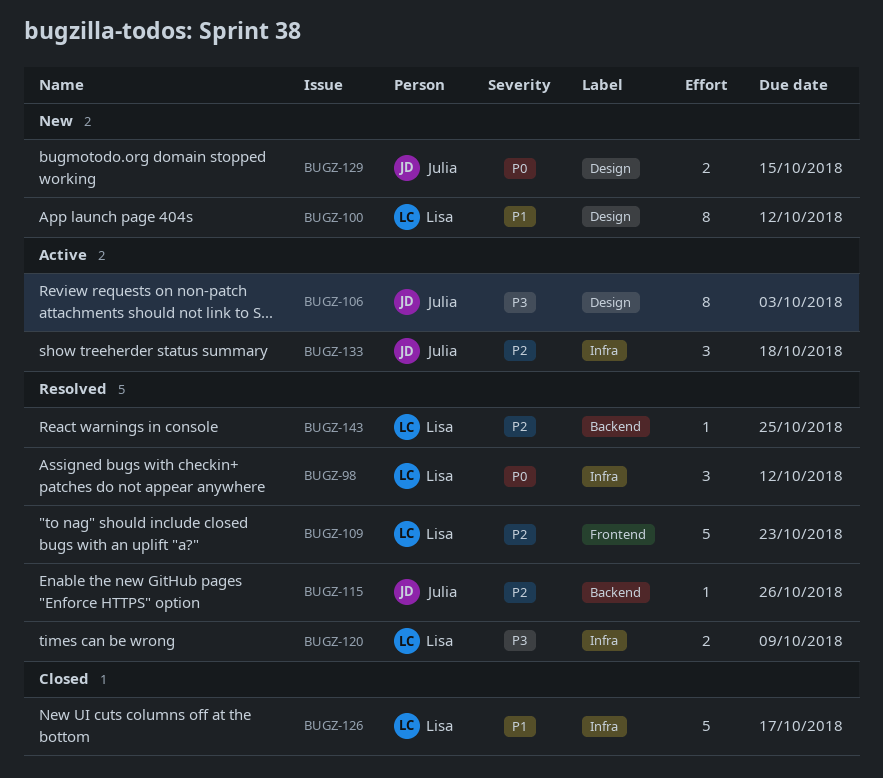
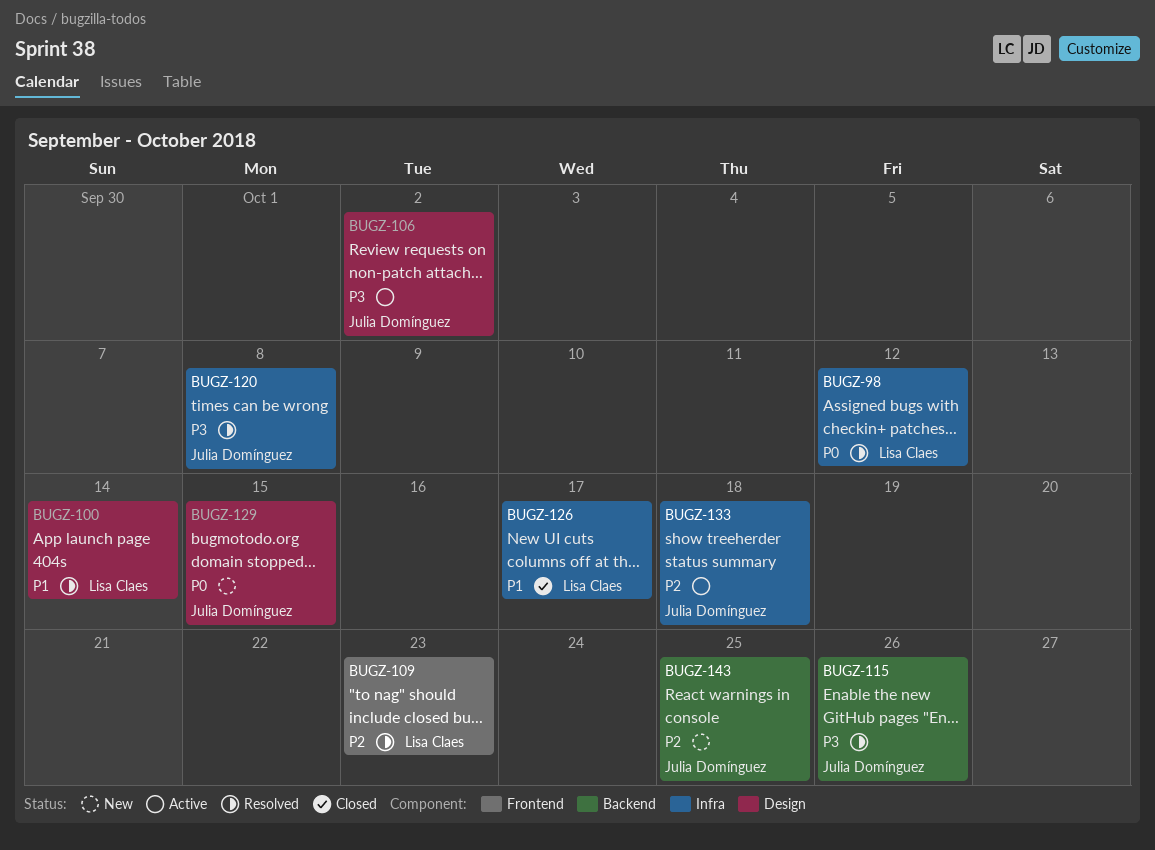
BUGZ-100, status: New -> Resolved
BUGZ-100, due: Oct 12 -> Oct 14
BUGZ-106, due: Oct 3 -> Oct 2
BUGZ-115, priority: P2 -> P3
BUGZ-120, owner: Lisa Claes -> Julia Domínguez
BUGZ-120, due: Oct 9 -> Oct 8
BUGZ-143, status: Resolved -> New
BUGZ-143, owner: Lisa Claes -> Julia Domínguez

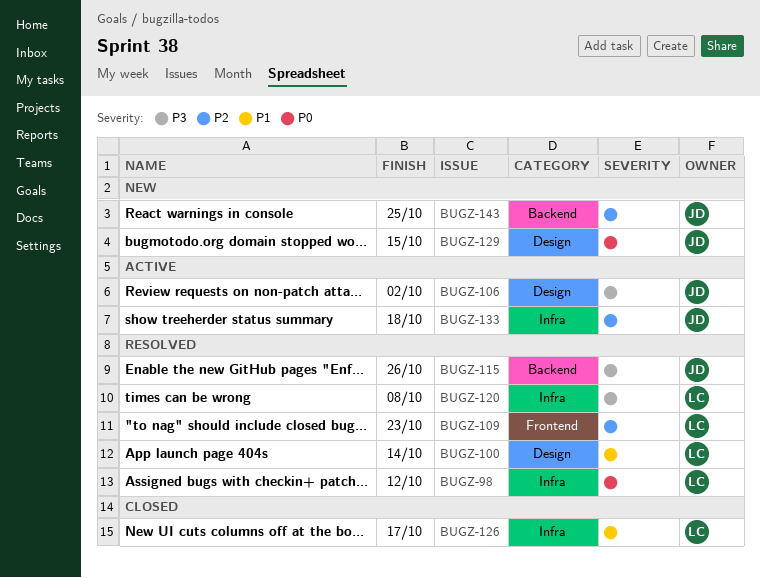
BUGZ-120, owner: Julia Domínguez -> Lisa Claes

